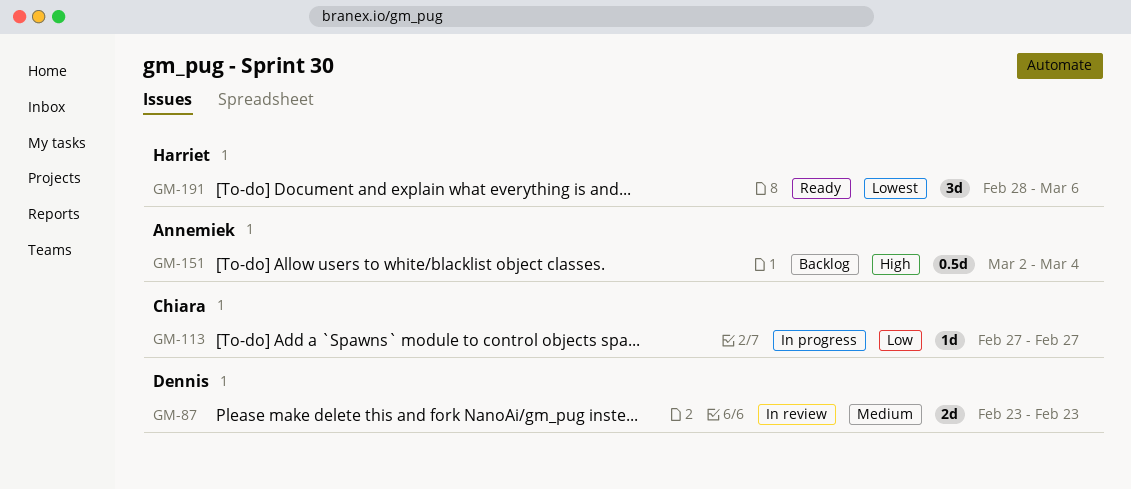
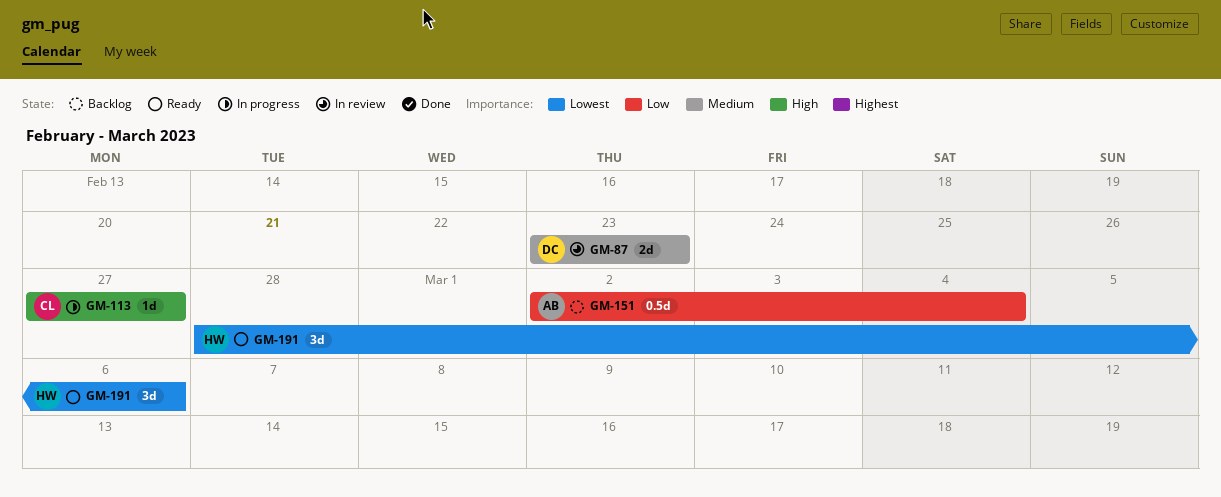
GM-113, priority: Low -> High
GM-151, priority: High -> Low

